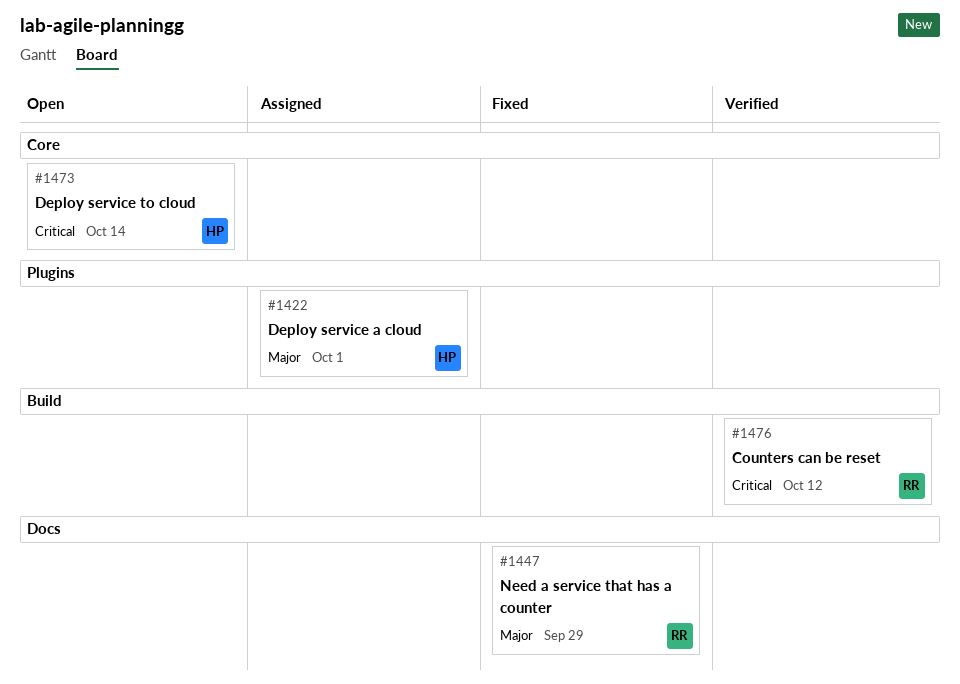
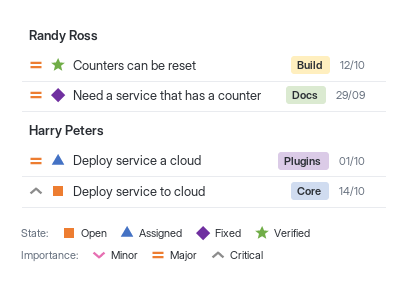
Counters can be reset, priority: Critical -> Major

